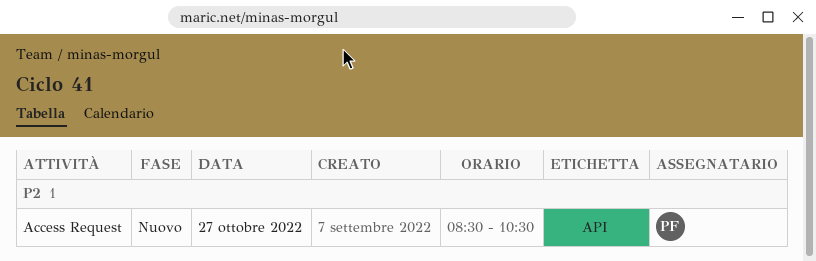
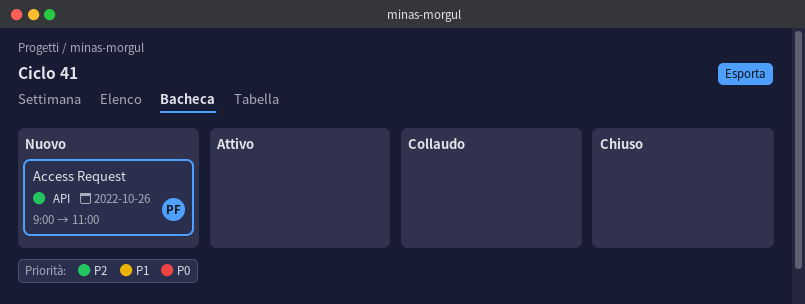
Access Request, day: Oct 27 -> Oct 26
Access Request, begins: 08:30 -> 09:00
Access Request, ends: 10:30 -> 11:00

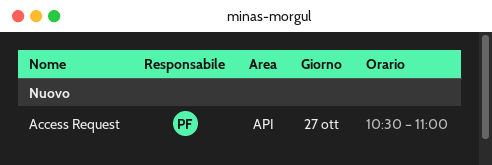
Access Request, day: Oct 26 -> Oct 27
Access Request, begins: 09:00 -> 10:30

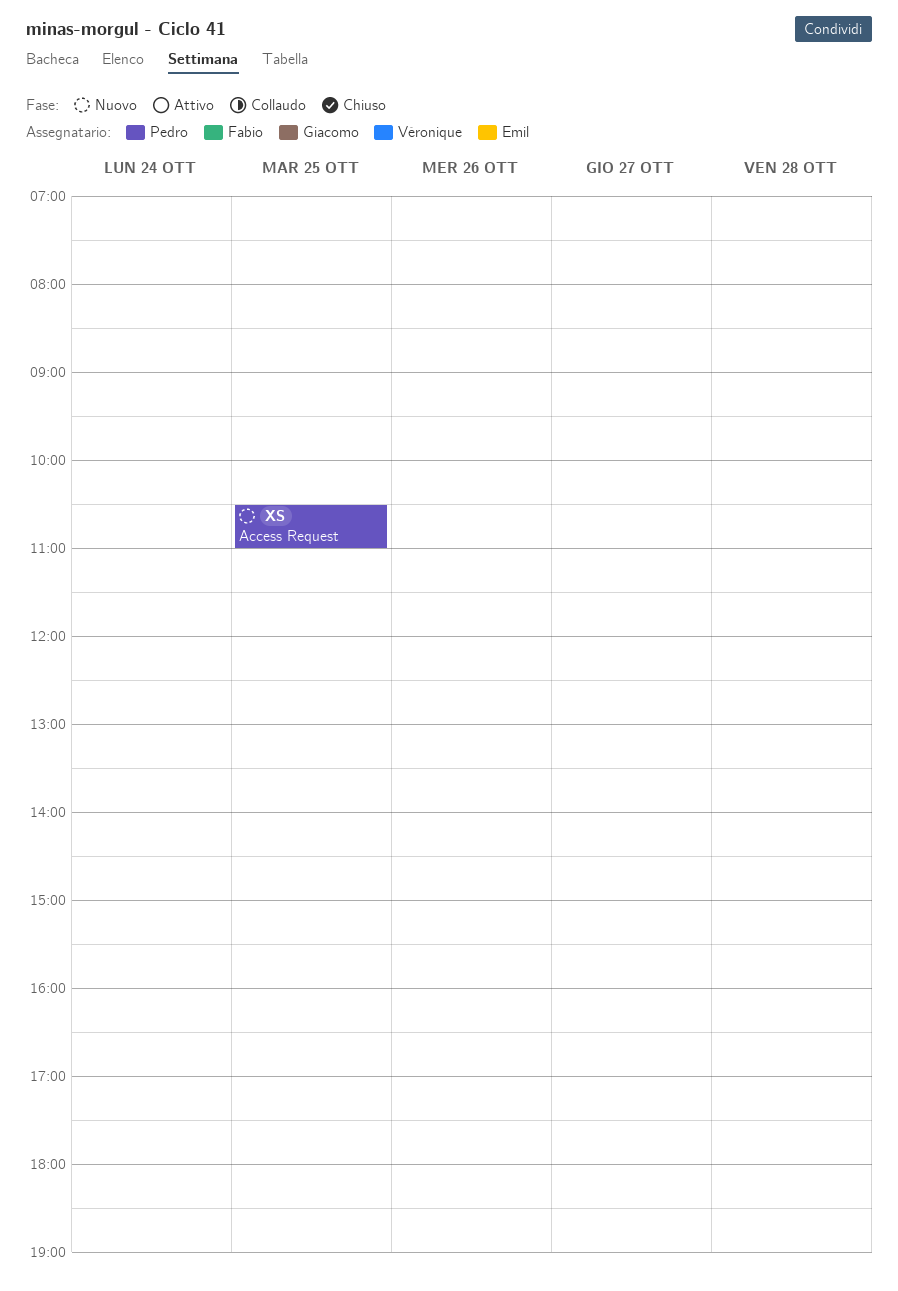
Access Request, day: Oct 27 -> Oct 25

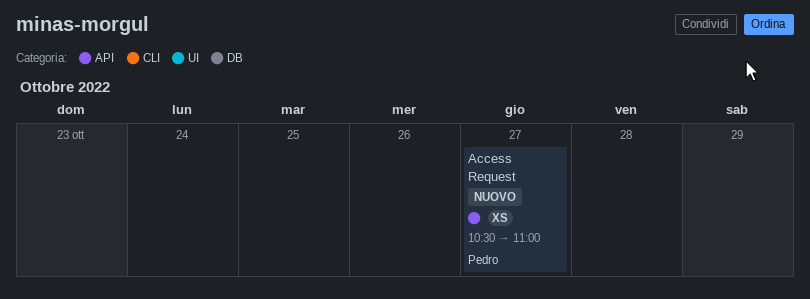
Access Request, day: Oct 25 -> Oct 27

